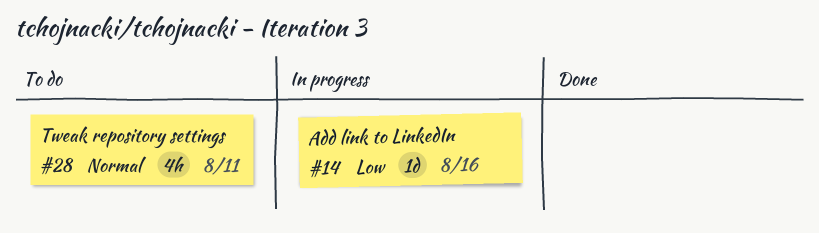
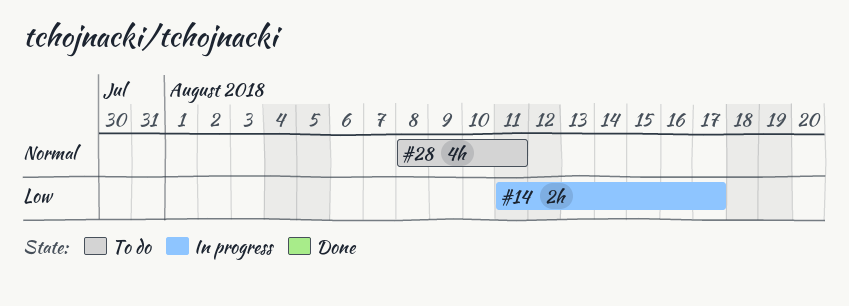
#14, estimate: 1d -> 2h
#14, due: Aug 16 -> Aug 17

